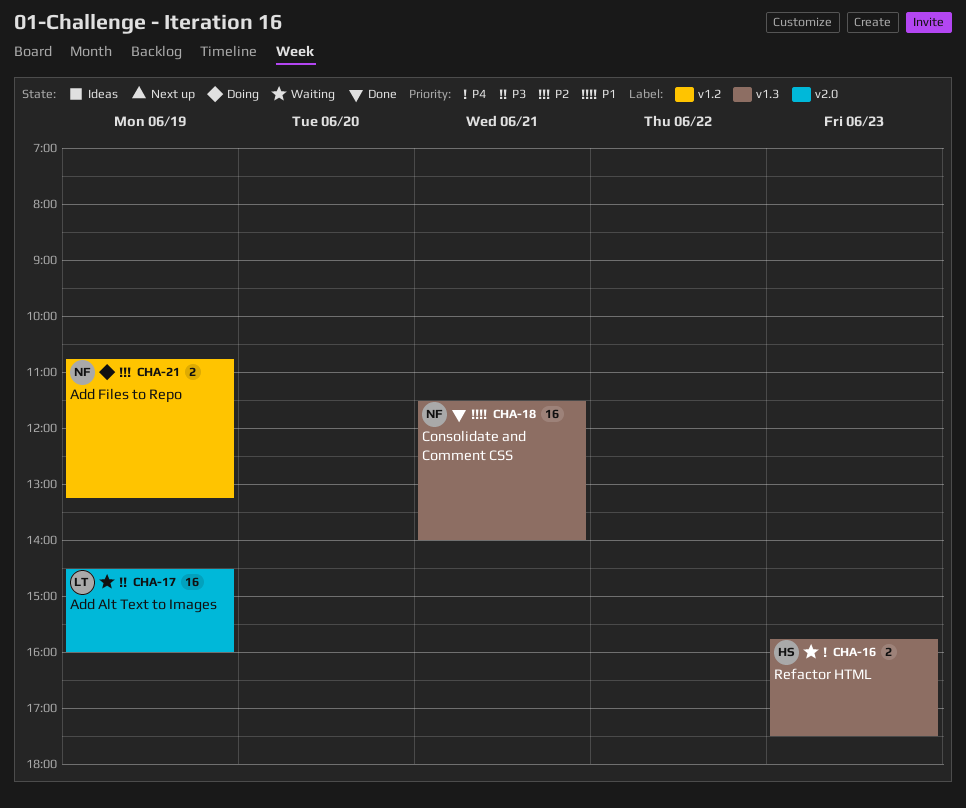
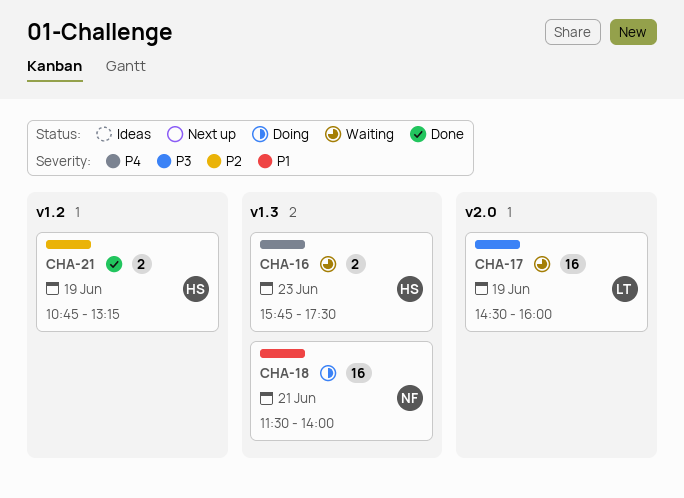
CHA-18, status: Done -> Doing
CHA-21, status: Doing -> Done
CHA-21, owner: NF -> HS

